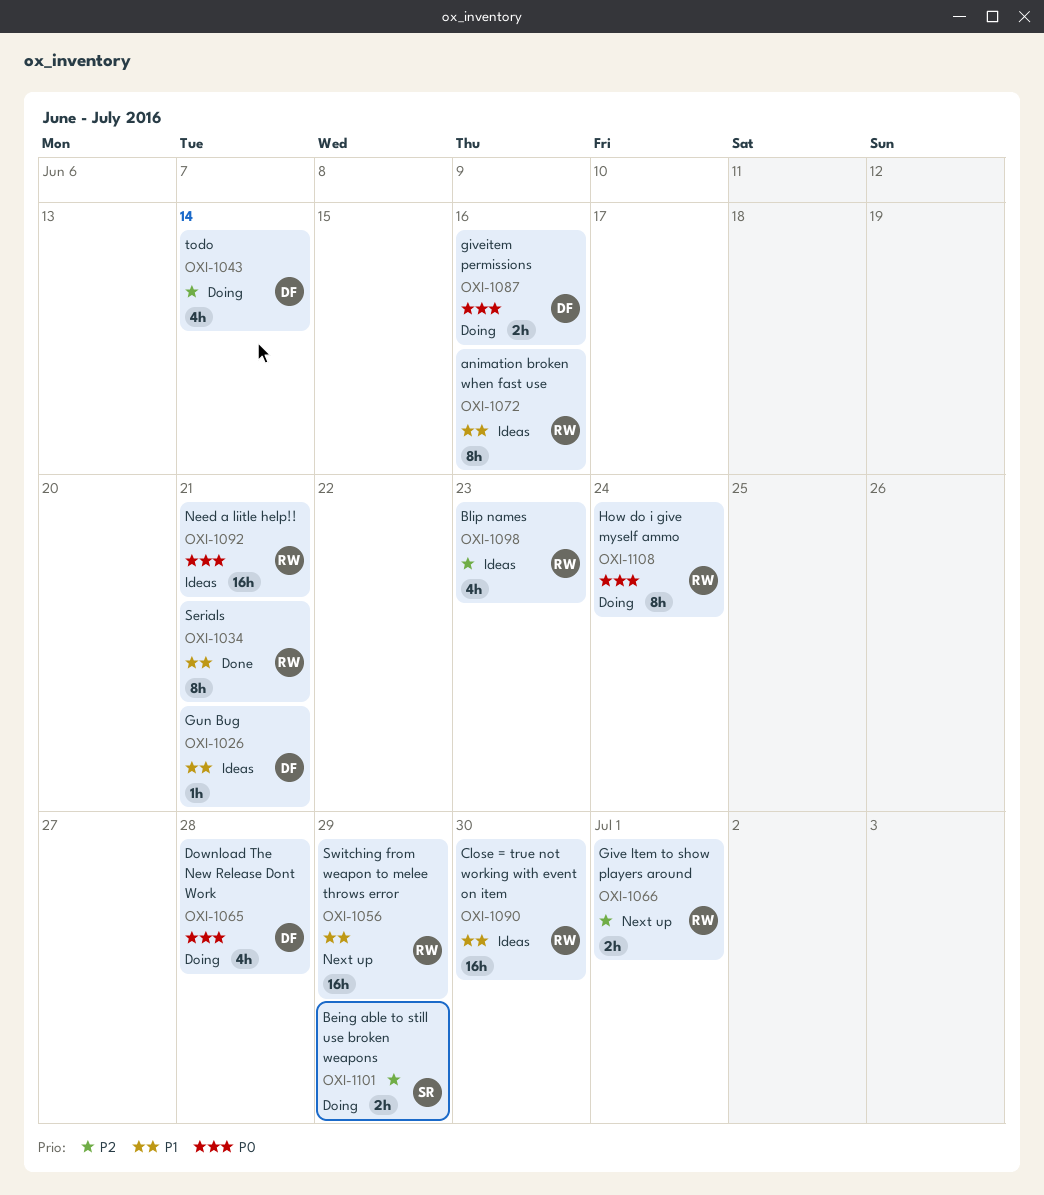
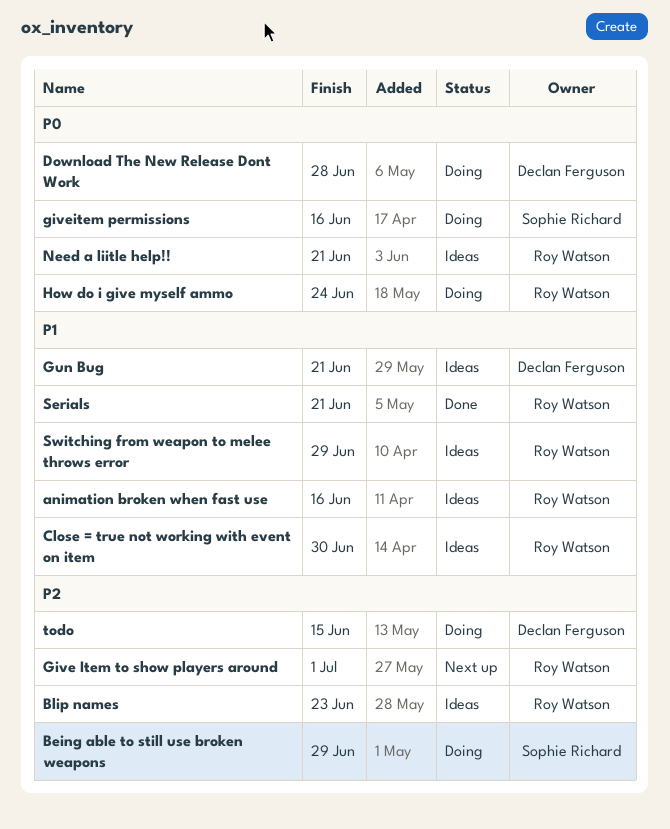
giveitem permissions, owner: Declan Ferguson -> Sophie Richard
Switching from weapon to melee throws error, status: Next up -> Ideas
todo, due: Jun 14 -> Jun 15

